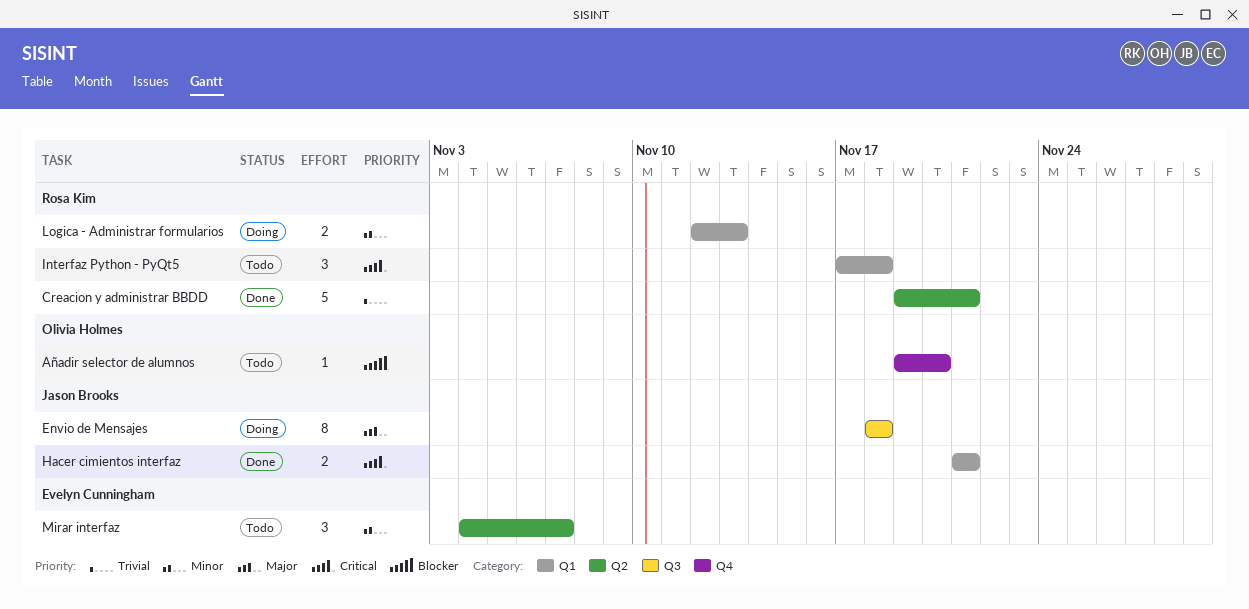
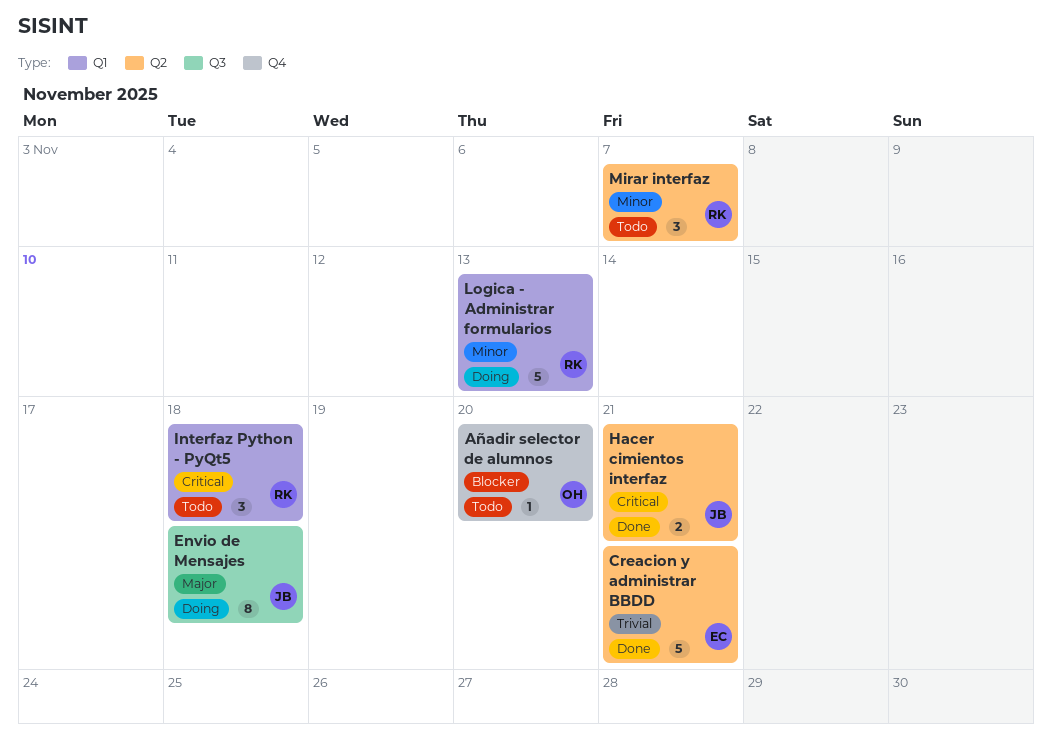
Creacion y administrar BBDD, owner: Rosa Kim -> Evelyn Cunningham
Hacer cimientos interfaz, label: Q1 -> Q2
Logica - Administrar formularios, estimate: 2 -> 5
Mirar interfaz, owner: Evelyn Cunningham -> Rosa Kim

